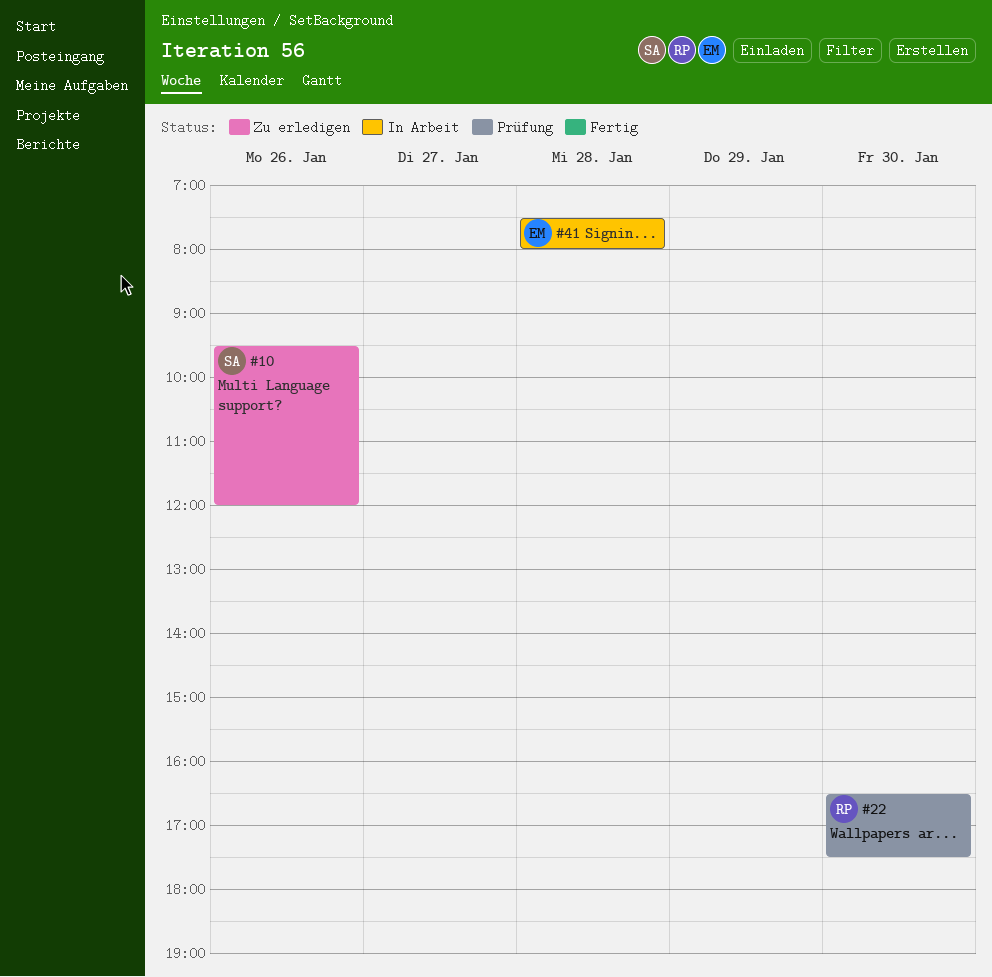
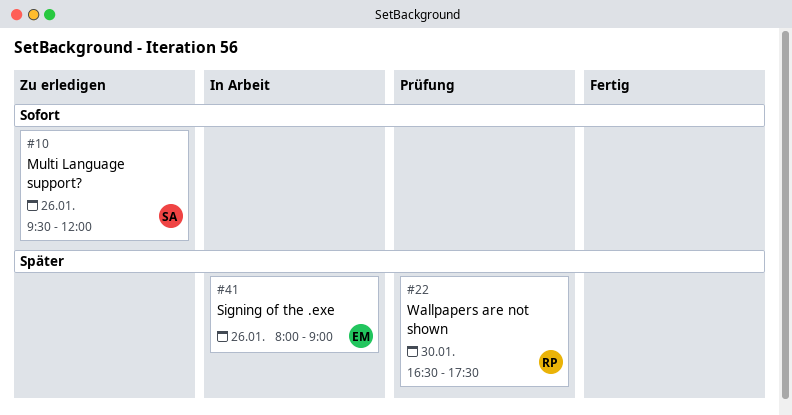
#41, day: Jan 28 -> Jan 26
#41, begins: 07:30 -> 08:00
#41, ends: 08:00 -> 09:00

